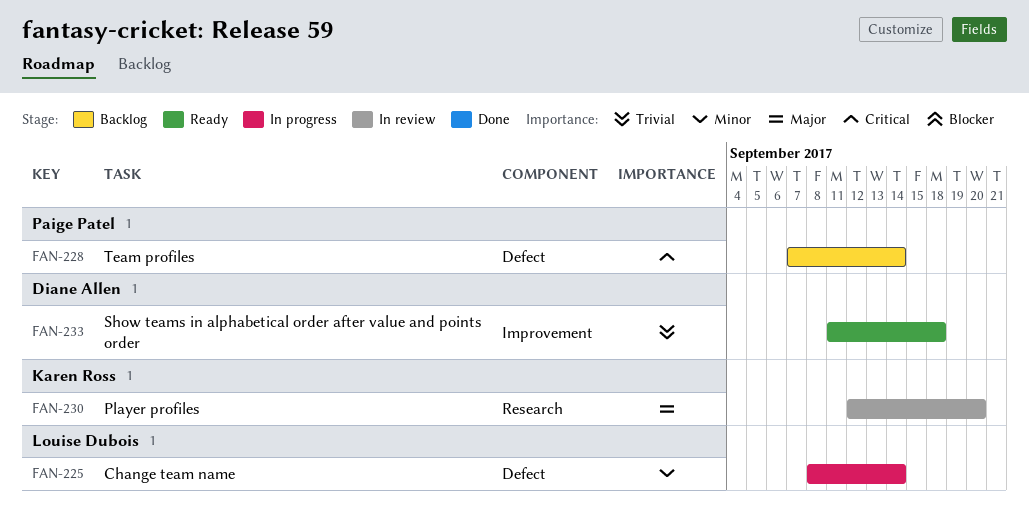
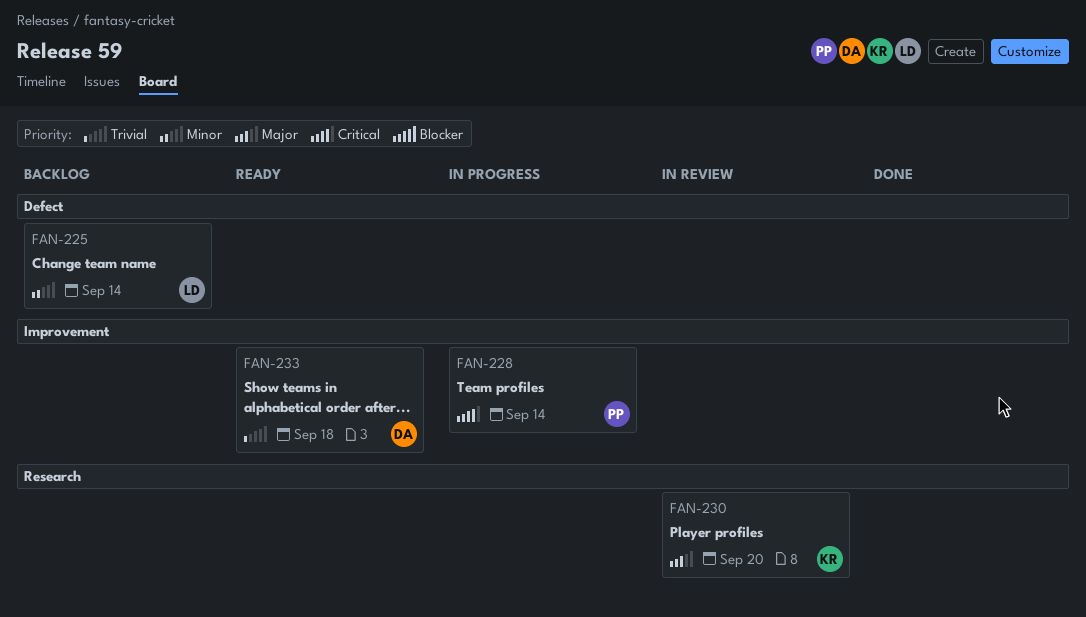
FAN-225, status: In progress -> Backlog
FAN-228, status: Backlog -> In progress
FAN-228, label: Defect -> Improvement

